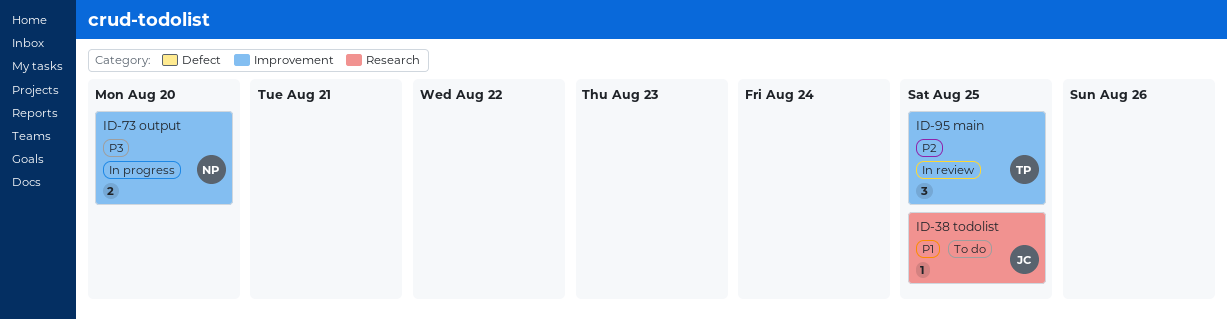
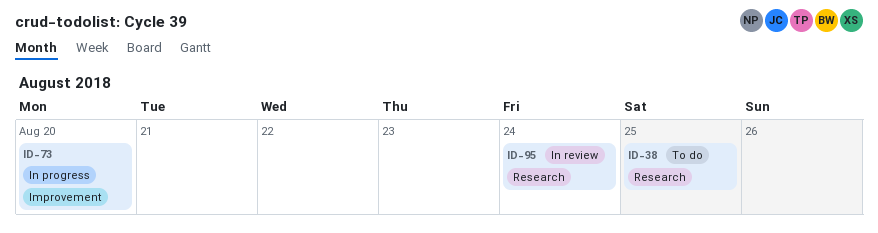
ID-95, label: Improvement -> Research
ID-95, due: Aug 25 -> Aug 24

